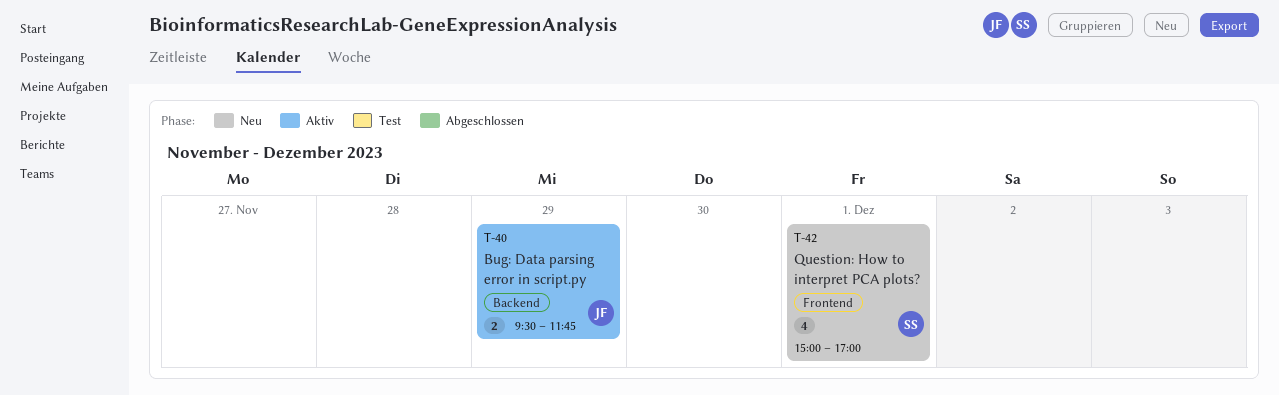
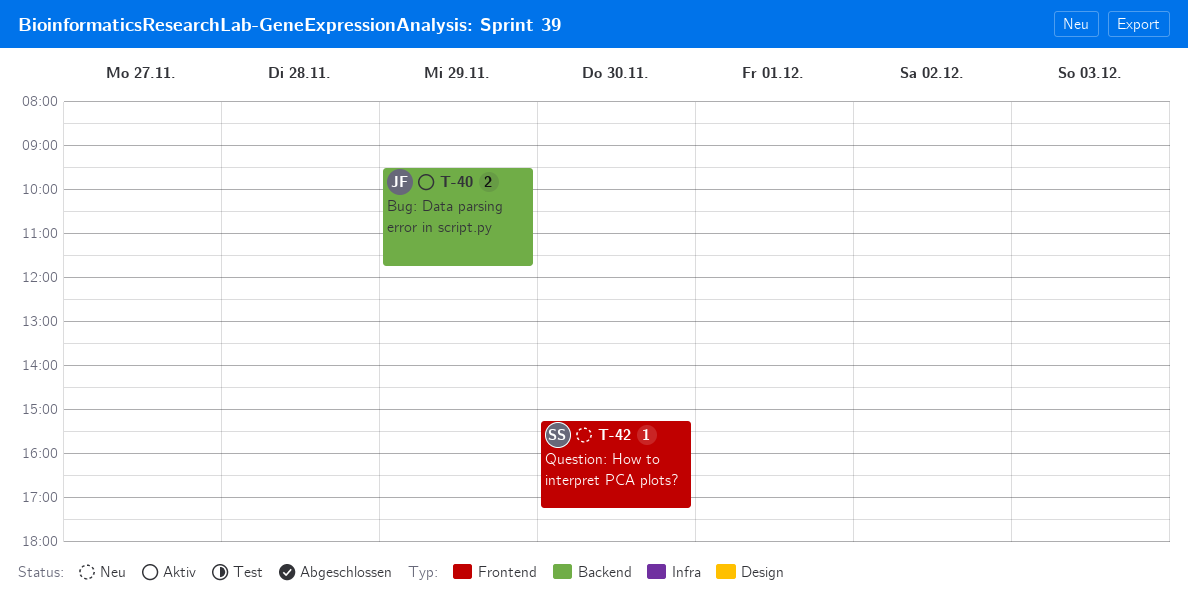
T-42, estimate: 4 -> 1
T-42, day: Dec 1 -> Nov 30
T-42, begins: 15:00 -> 15:15
T-42, ends: 17:00 -> 17:15

